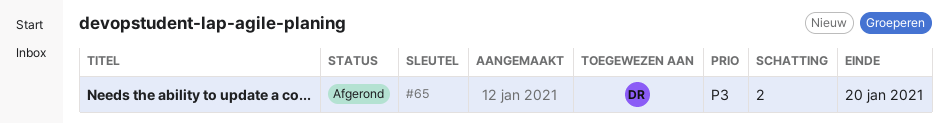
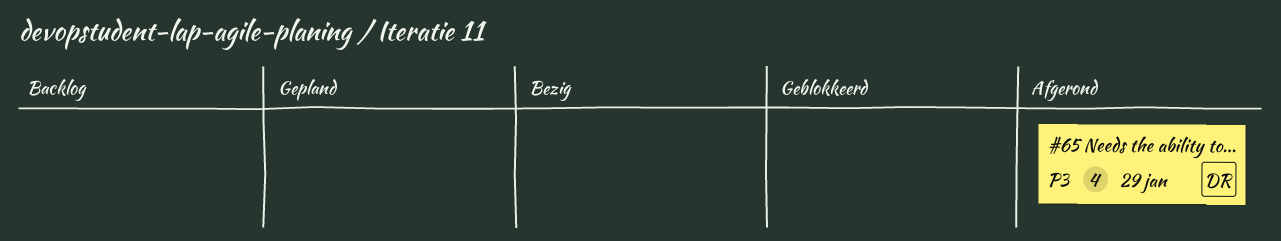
#65, estimate: 2 -> 4
#65, due: Jan 20 -> Jan 29

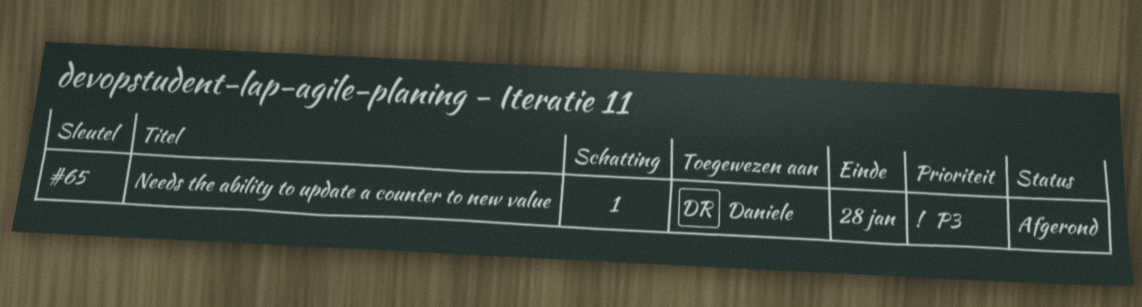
#65, estimate: 4 -> 1
#65, due: Jan 29 -> Jan 28

